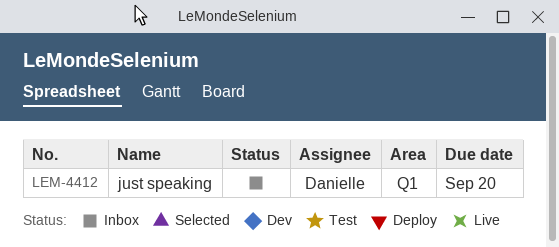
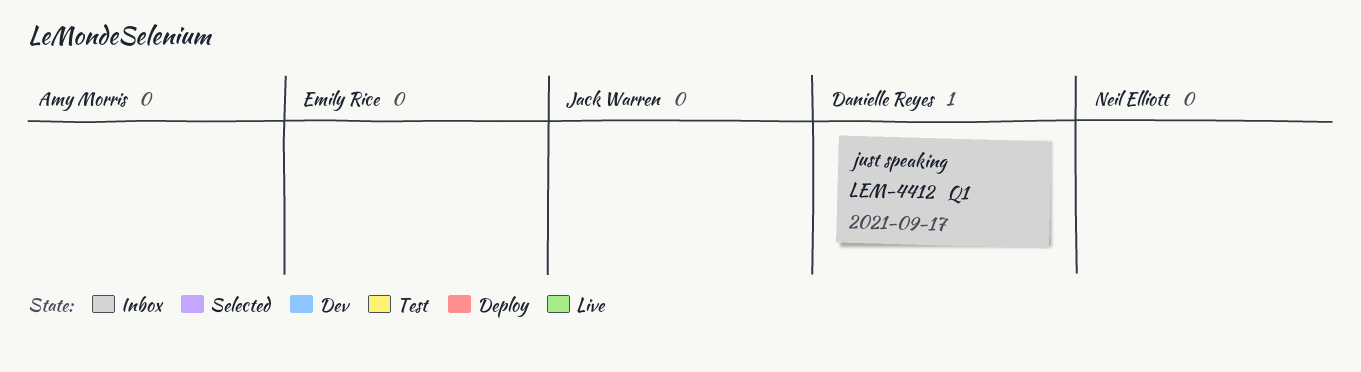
LEM-4412, due: Sep 20 -> Sep 17

